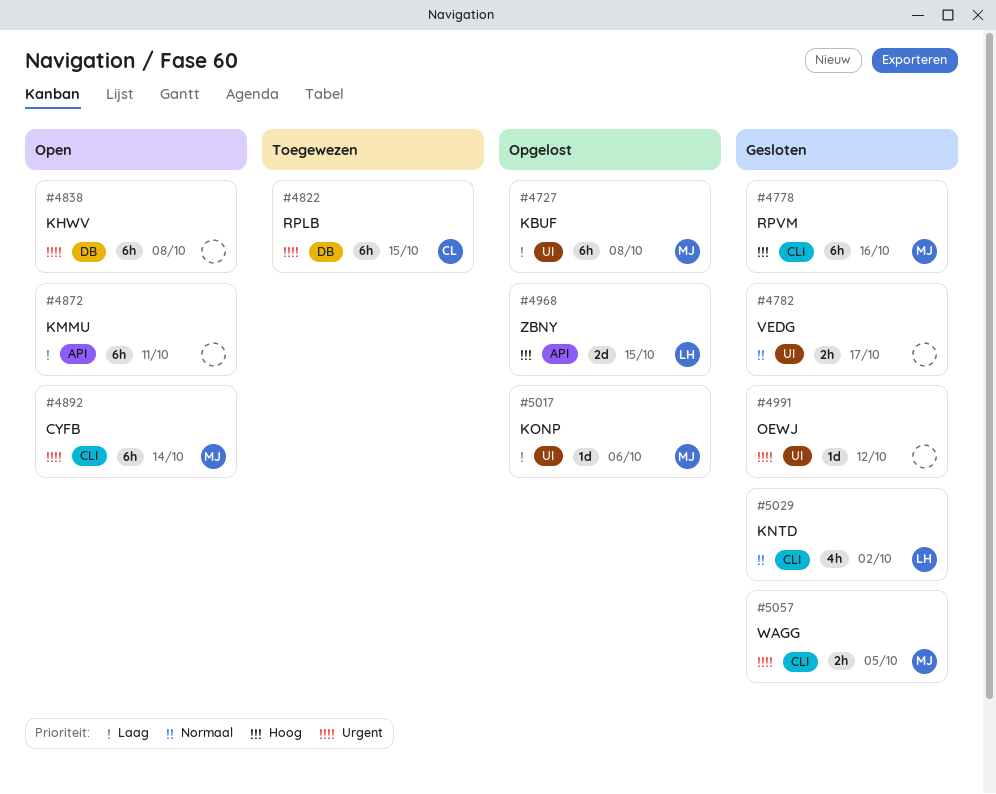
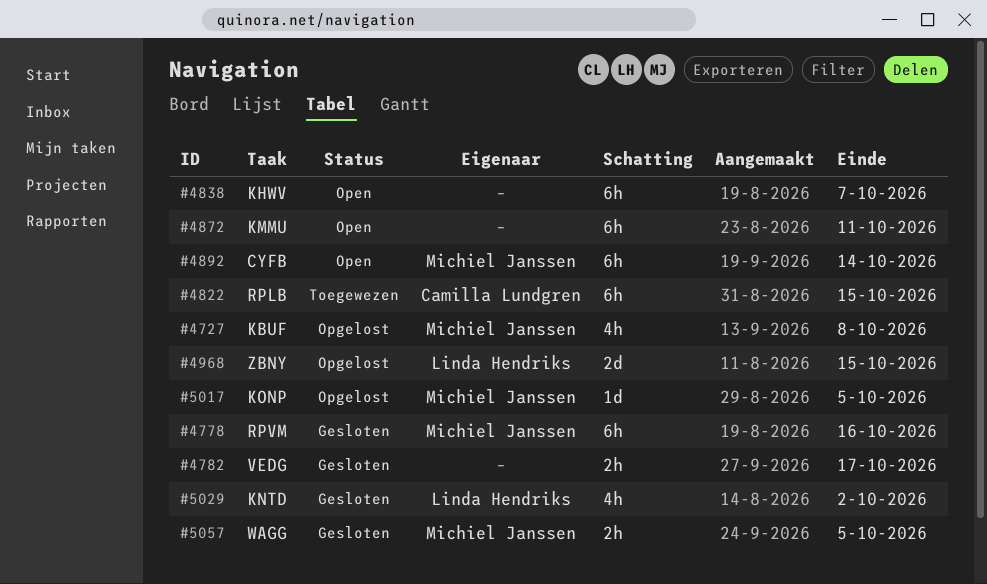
#4727, estimate: 6h -> 4h
#4838, due: Oct 8 -> Oct 7
#4991: present -> none
#5017, due: Oct 6 -> Oct 5

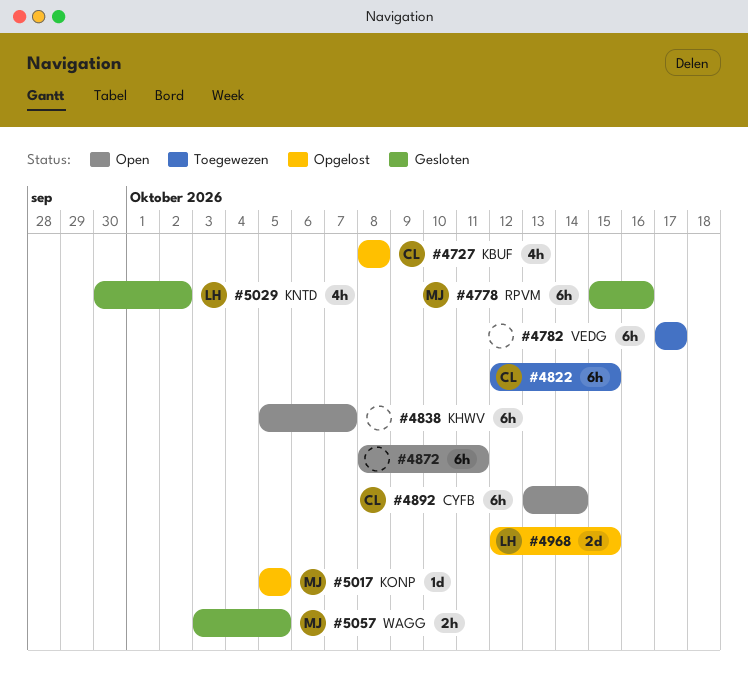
#4727, owner: Michiel Janssen -> Camilla Lundgren
#4782, status: Gesloten -> Toegewezen
#4782, estimate: 2h -> 6h
#4892, owner: Michiel Janssen -> Camilla Lundgren

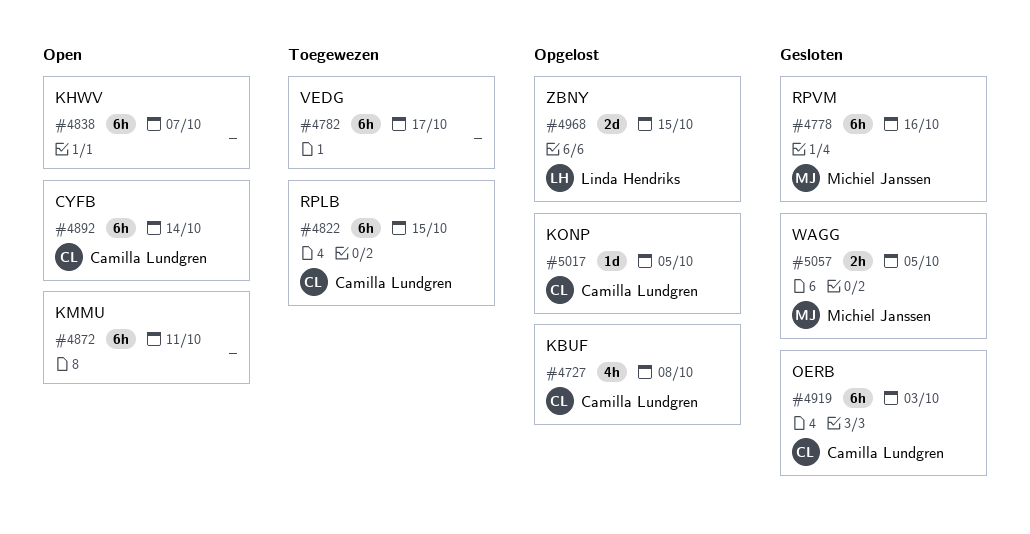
#4919: none -> present
#5017, owner: Michiel Janssen -> Camilla Lundgren
#5029: present -> none

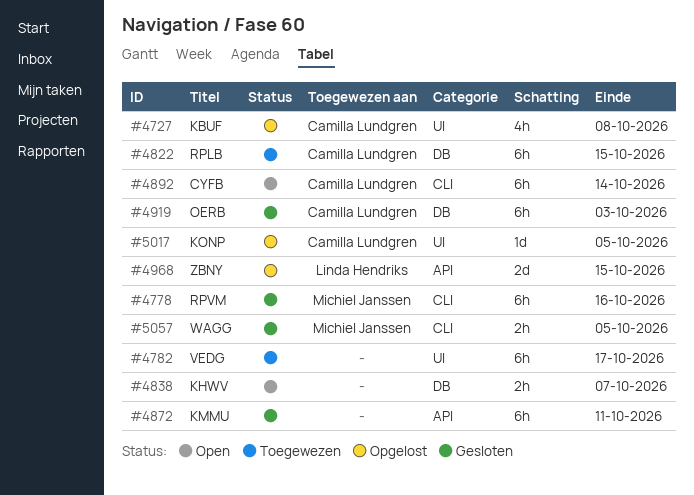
#4838, estimate: 6h -> 2h
#4872, status: Open -> Gesloten

